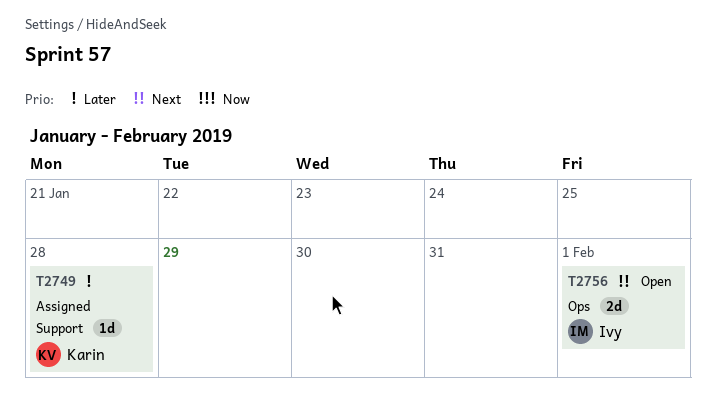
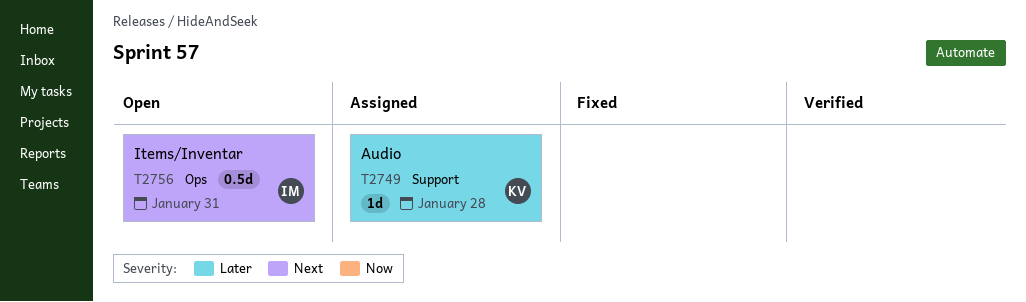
T2756, estimate: 2d -> 0.5d
T2756, due: Feb 1 -> Jan 31

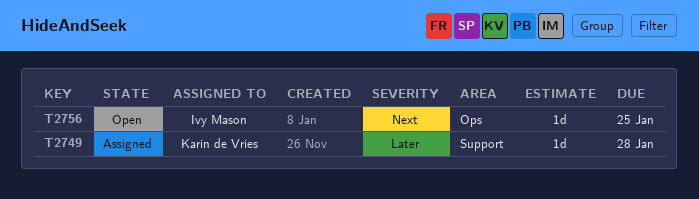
T2756, estimate: 0.5d -> 1d
T2756, due: Jan 31 -> Jan 25

